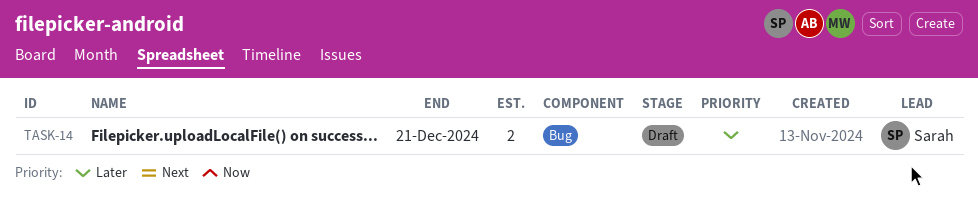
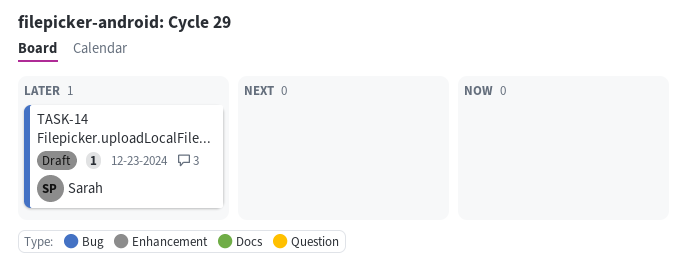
TASK-14, estimate: 2 -> 1
TASK-14, due: Dec 21 -> Dec 23

